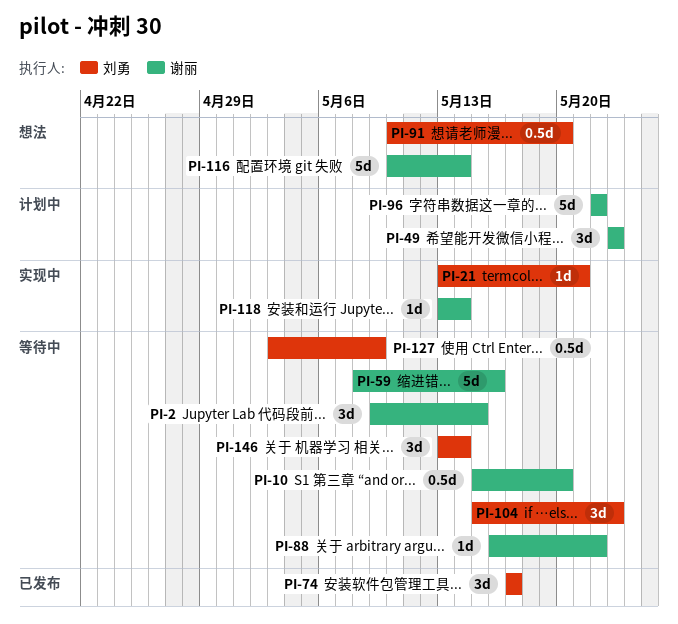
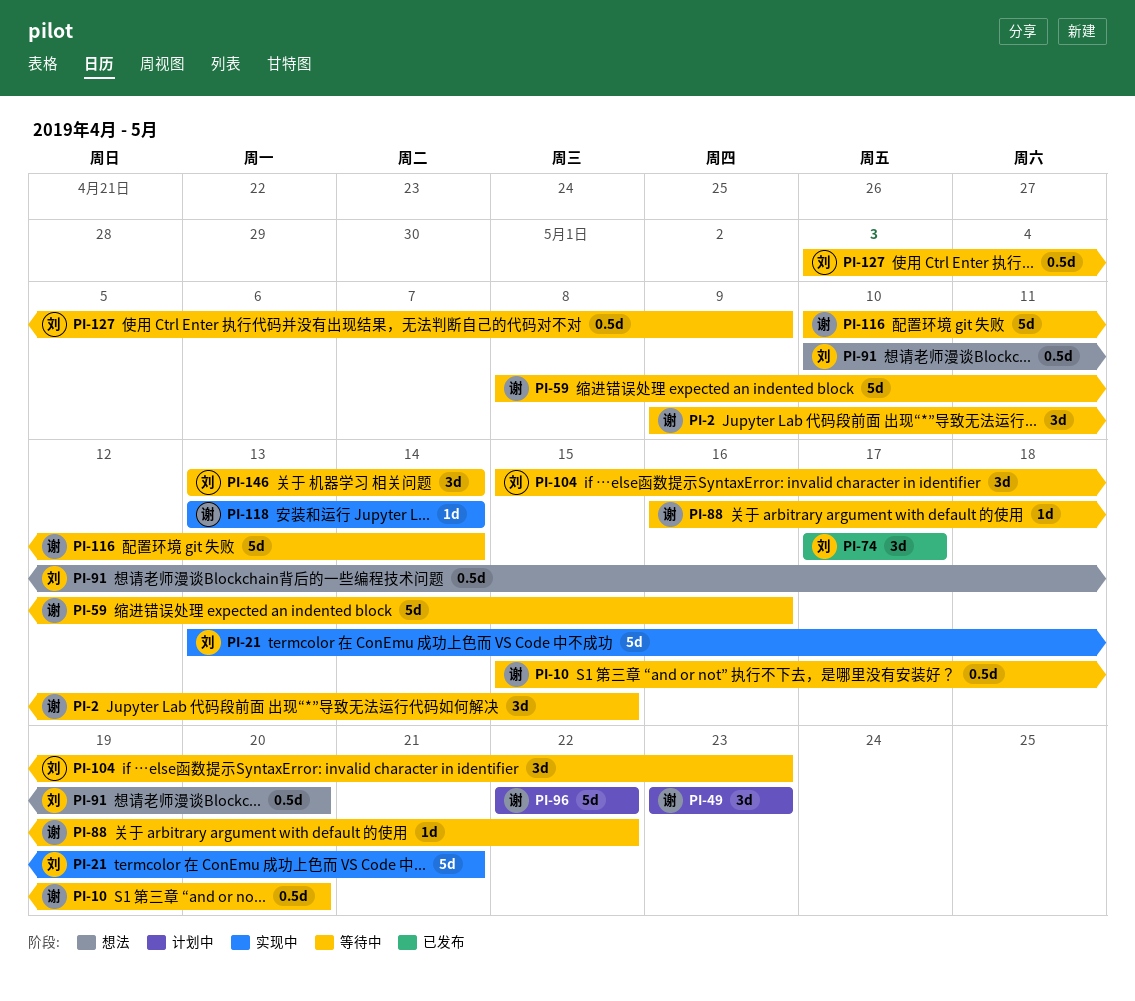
PI-21, estimate: 1d -> 5d
PI-116, status: 想法 -> 等待中

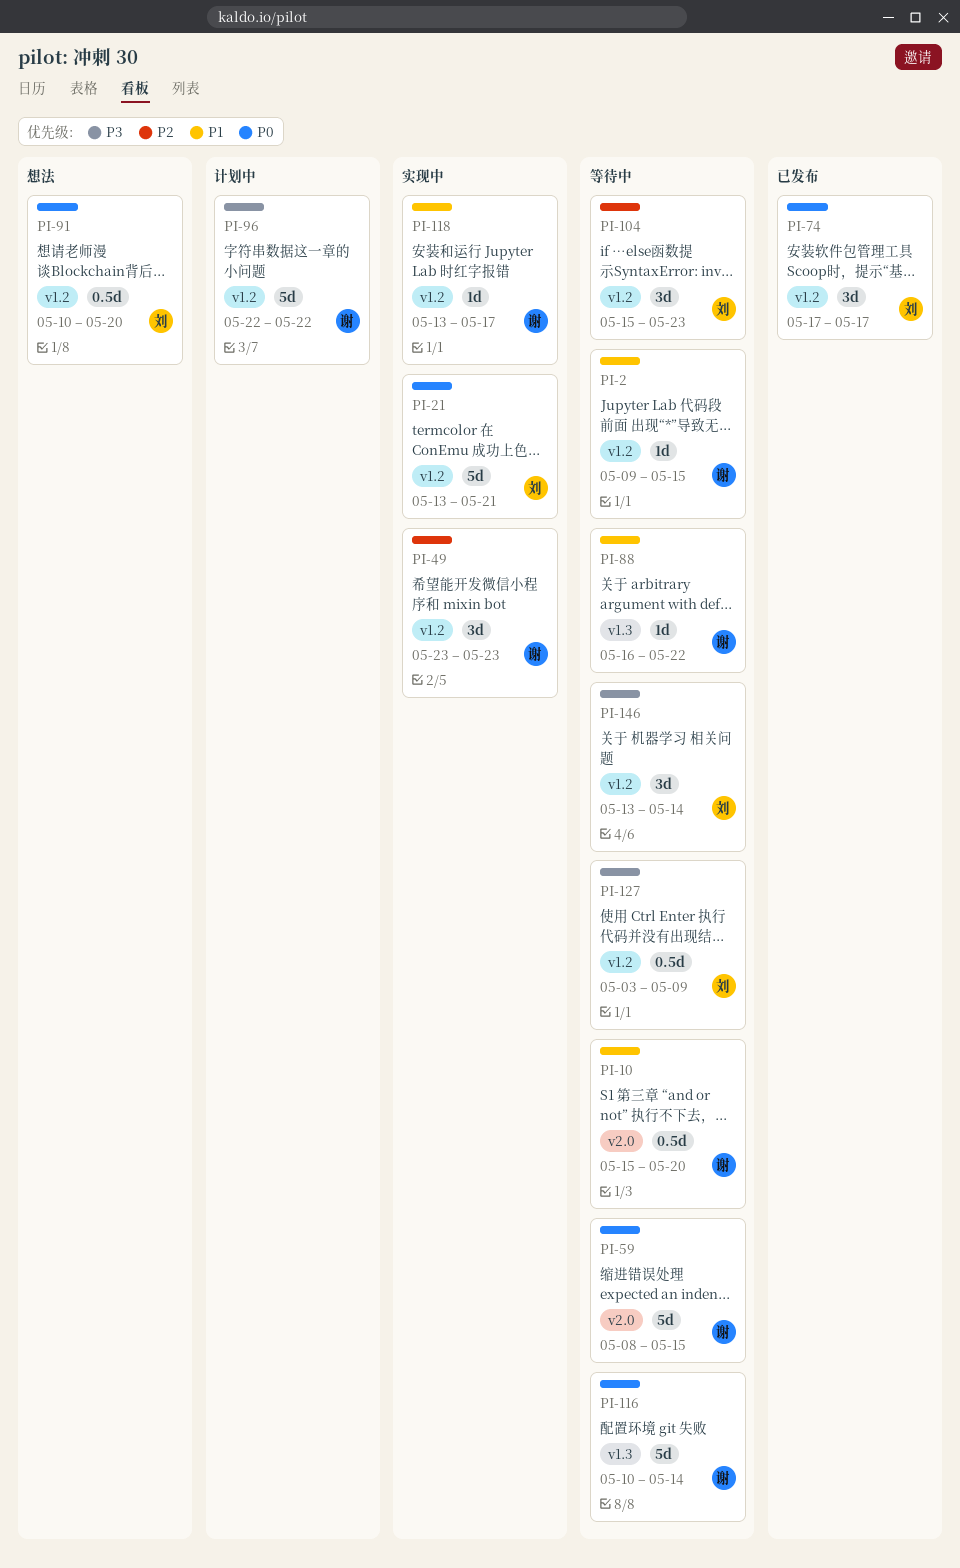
PI-2, estimate: 3d -> 1d
PI-49, status: 计划中 -> 实现中
PI-59, due: May 16 -> May 15
PI-118, due: May 14 -> May 17

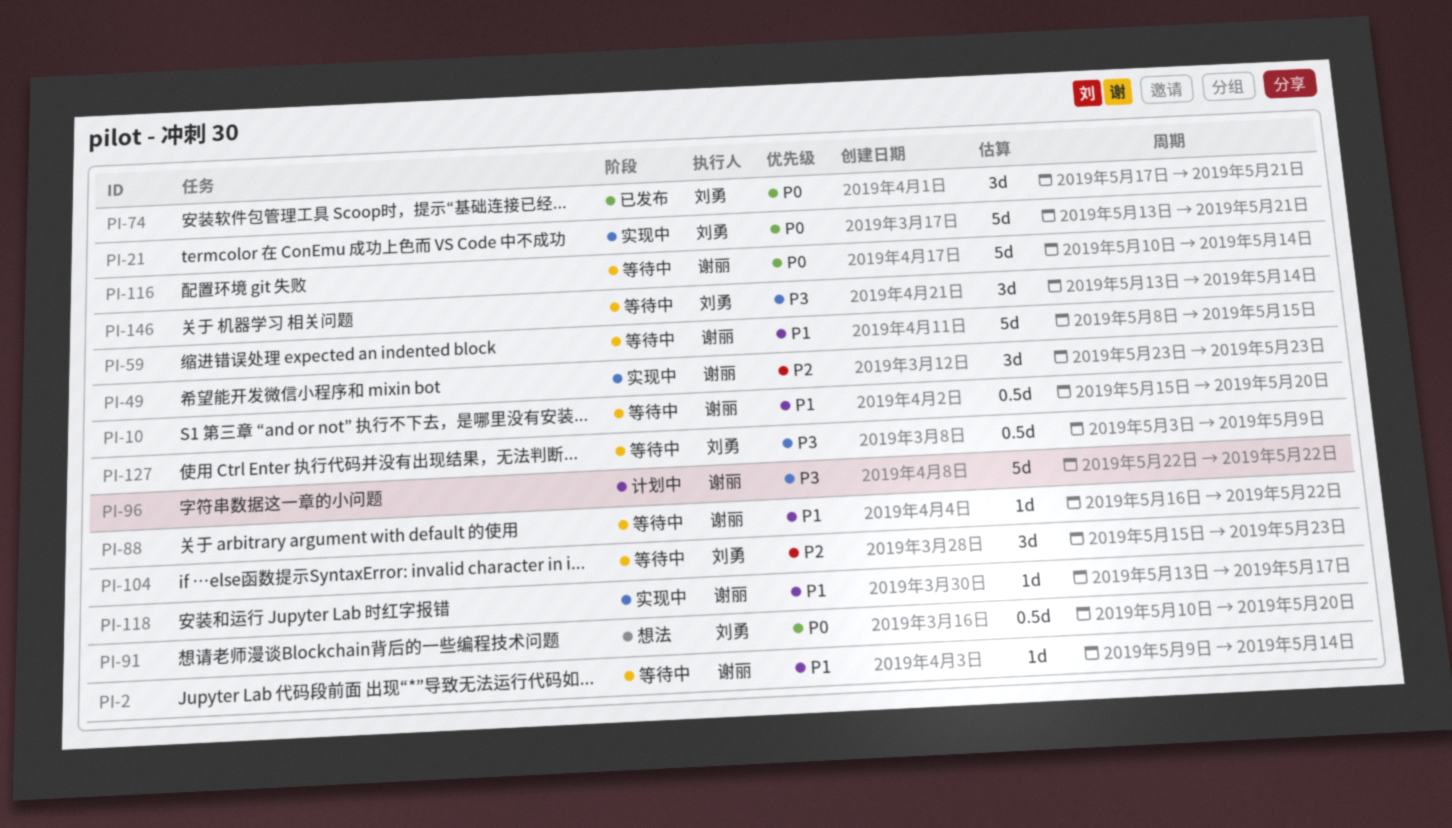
PI-2, due: May 15 -> May 14
PI-59, priority: P0 -> P1
PI-74, due: May 17 -> May 21

